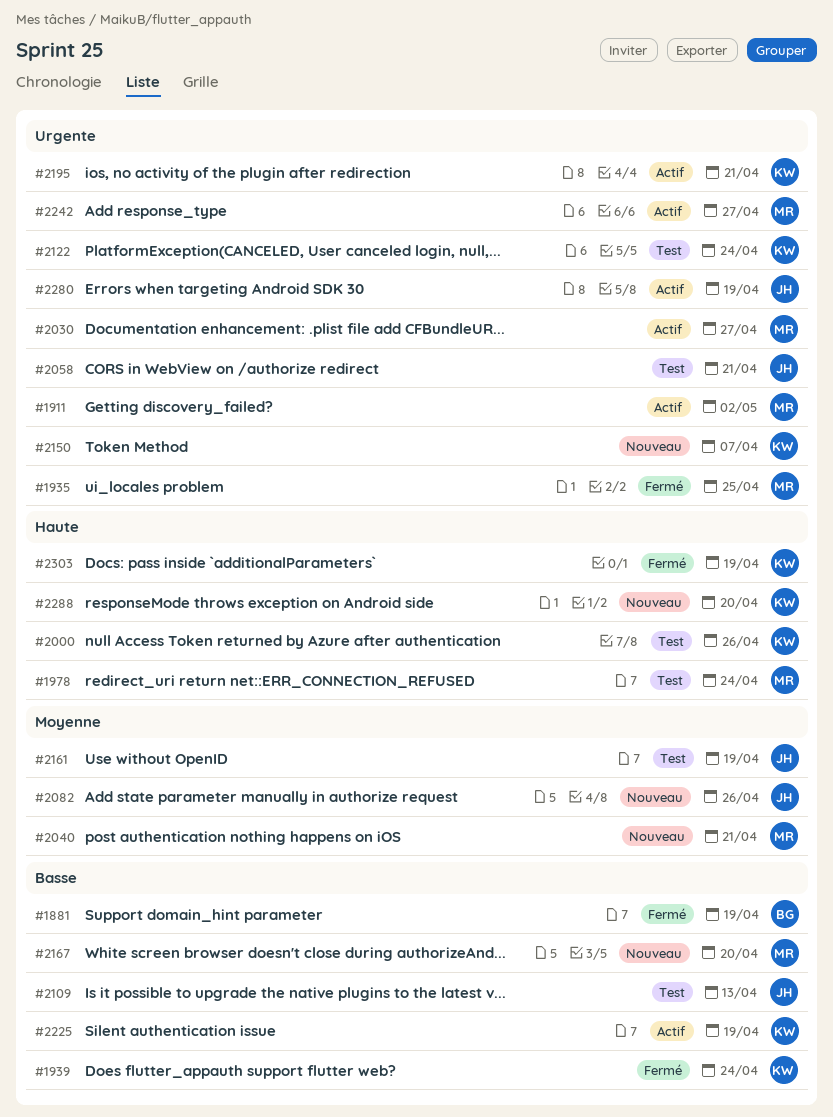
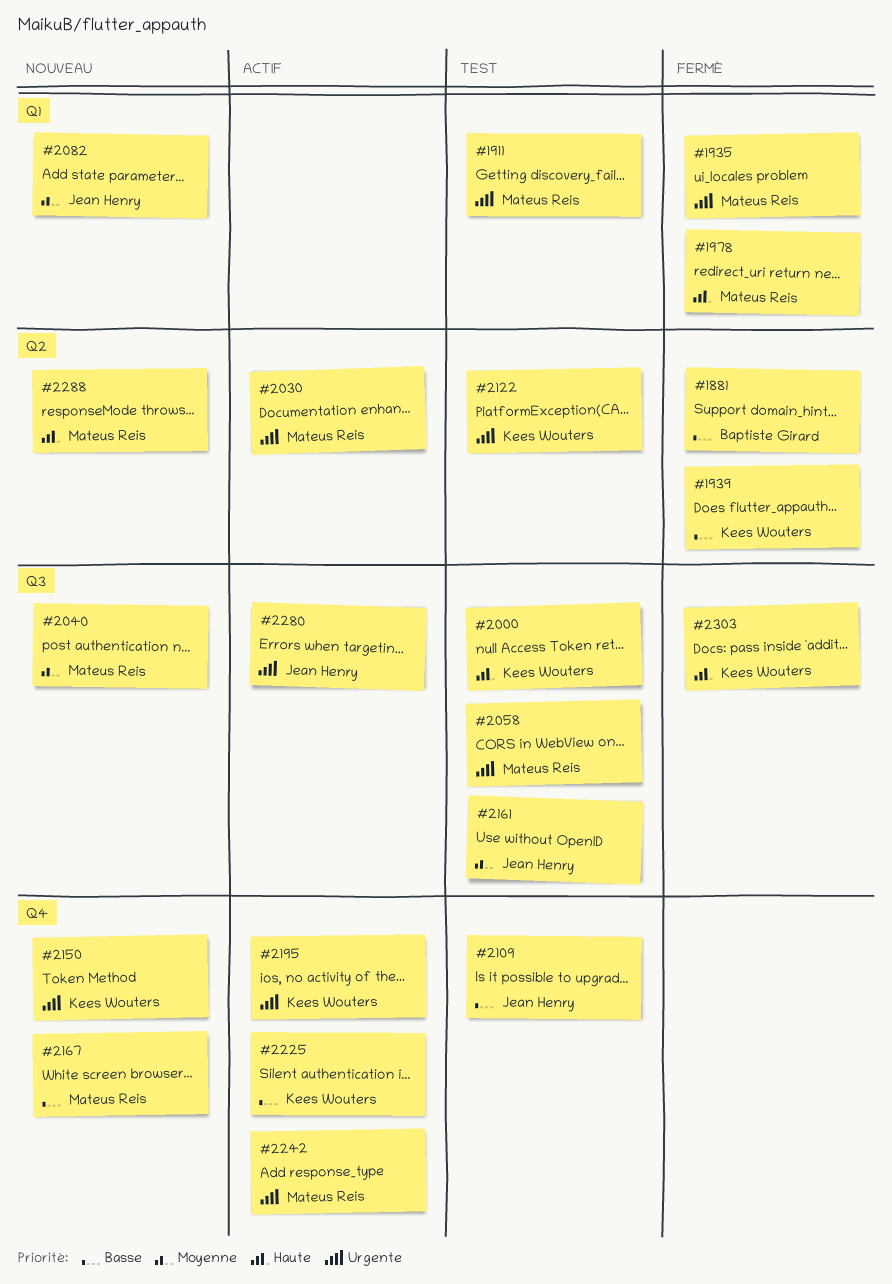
#1911, status: Actif -> Test
#1978, status: Test -> Fermé
#2058, owner: Jean Henry -> Mateus Reis
#2288, owner: Kees Wouters -> Mateus Reis

